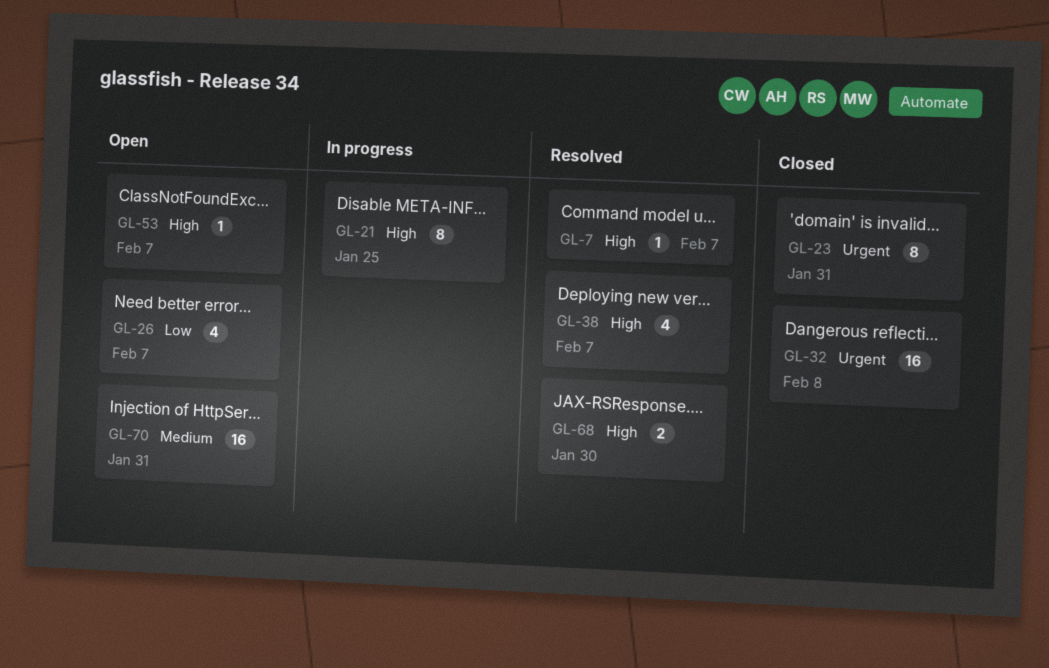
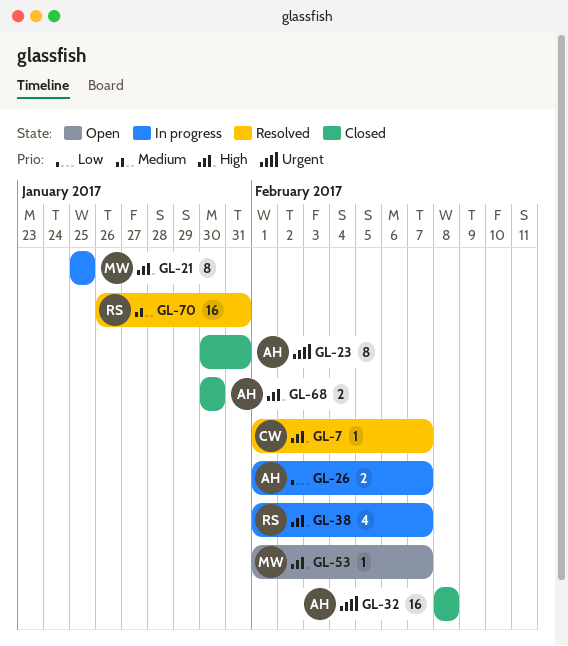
GL-26, status: Open -> In progress
GL-26, estimate: 4 -> 2
GL-38, status: Resolved -> In progress
GL-68, status: Resolved -> Closed
GL-70, status: Open -> Resolved

